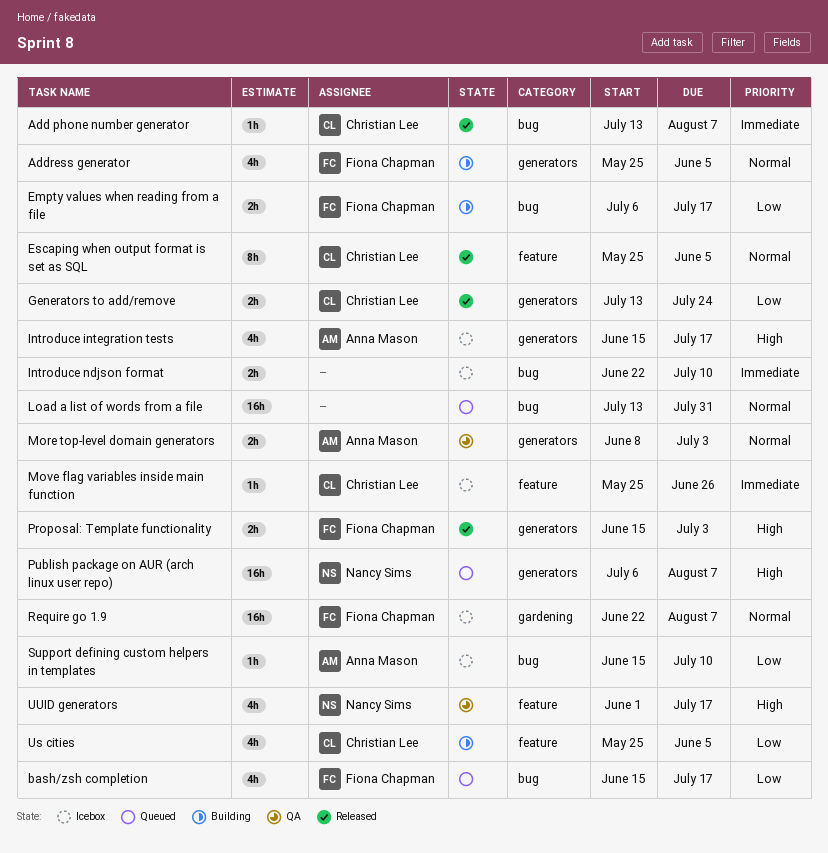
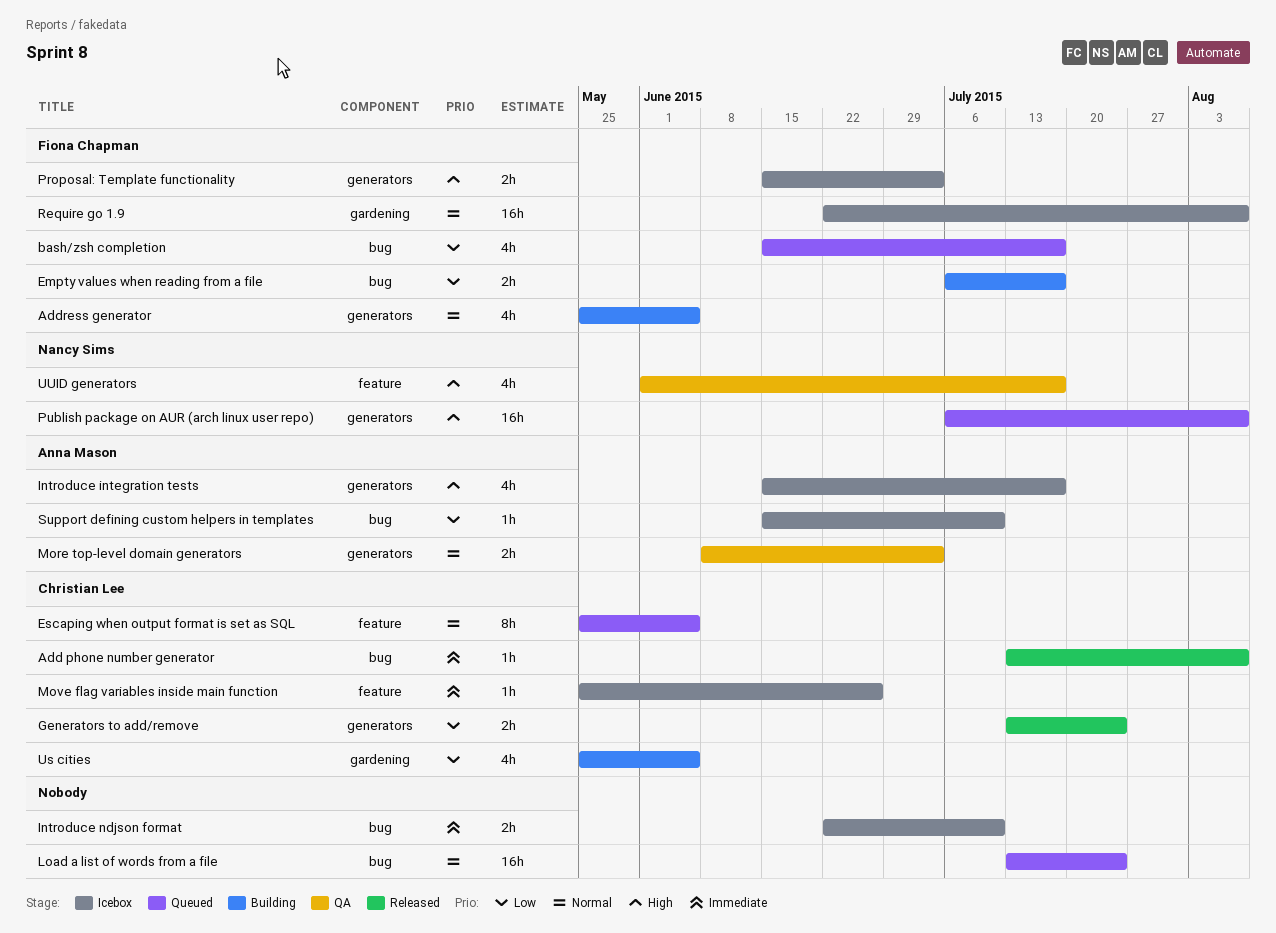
Escaping when output format is set as SQL, status: Released -> Queued
Load a list of words from a file, due: Jul 31 -> Jul 24
Proposal: Template functionality, status: Released -> Icebox
Us cities, label: feature -> gardening

